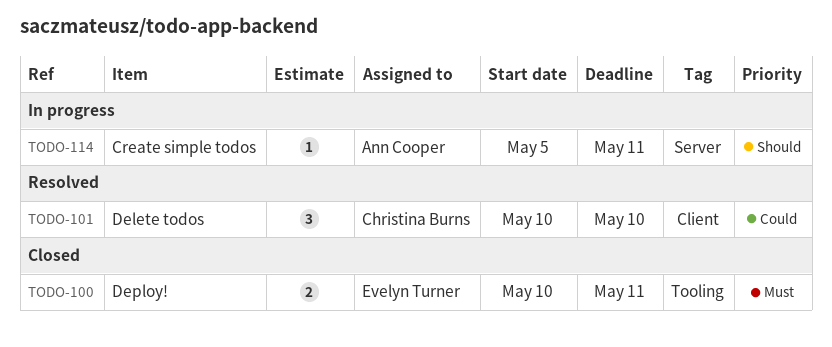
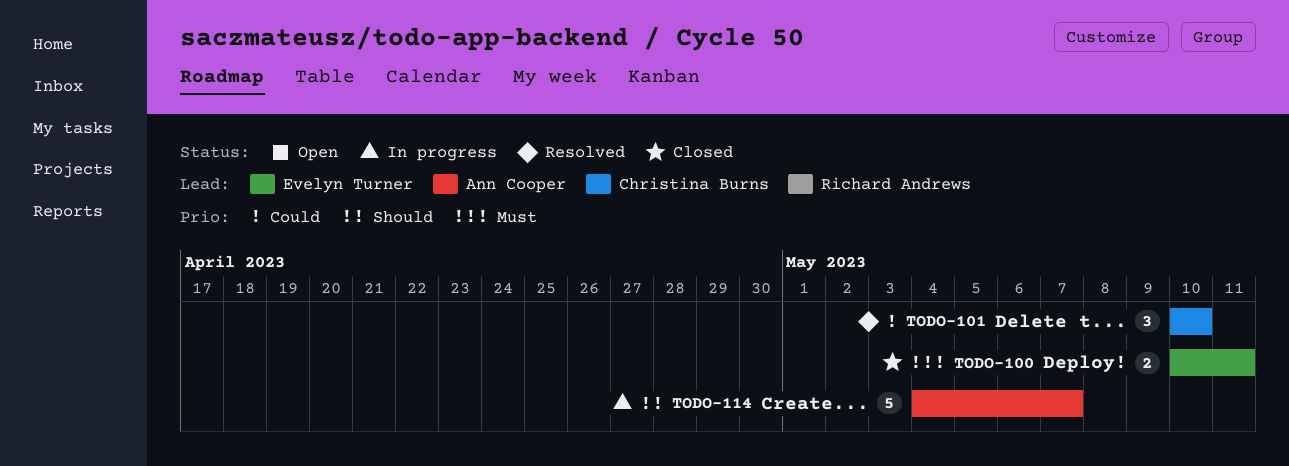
TODO-114, estimate: 1 -> 5
TODO-114, start: May 5 -> May 4
TODO-114, due: May 11 -> May 7

